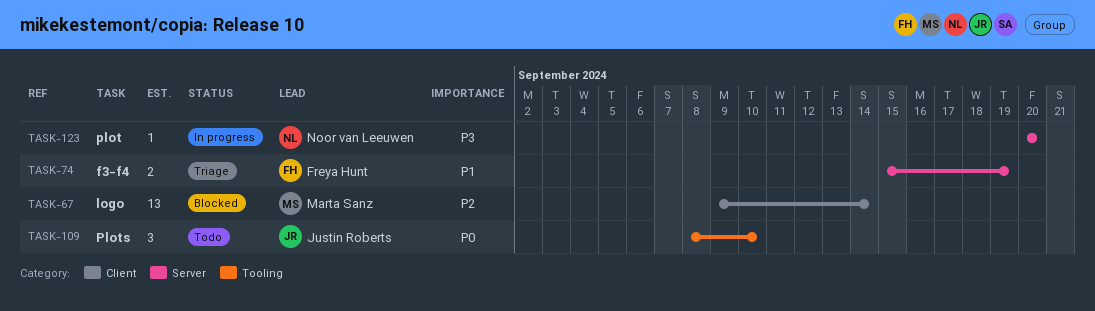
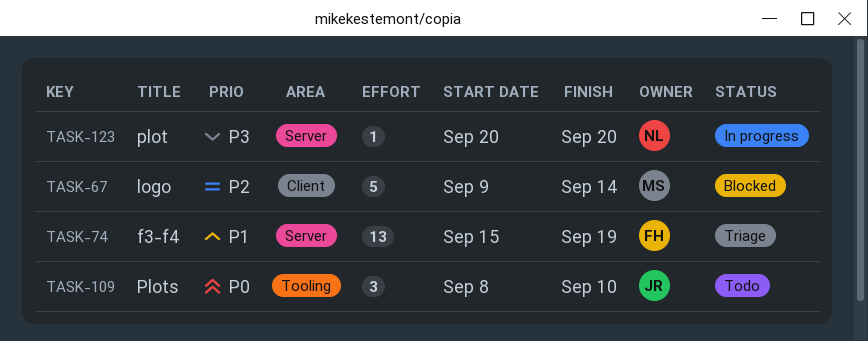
TASK-67, estimate: 13 -> 5
TASK-74, estimate: 2 -> 13

